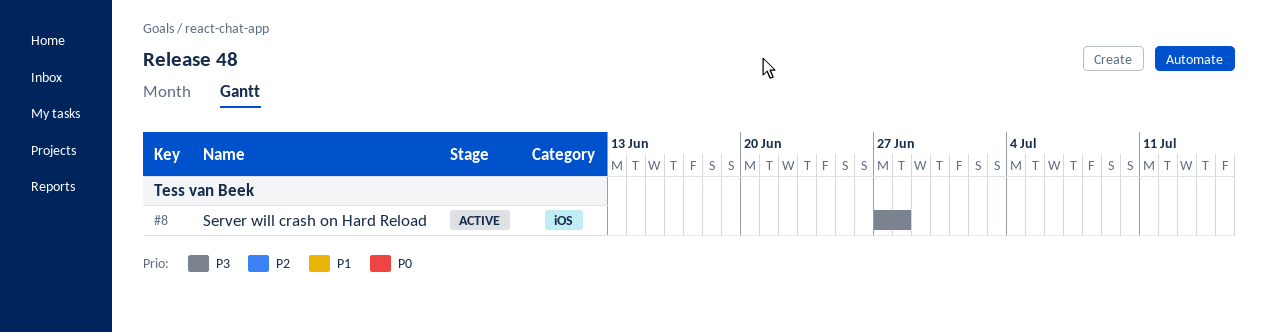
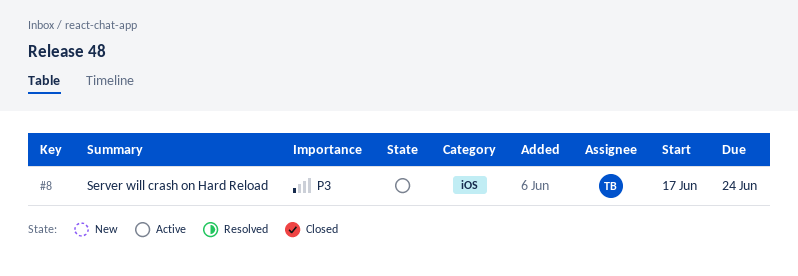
#8, start: Jun 27 -> Jun 17
#8, due: Jun 28 -> Jun 24

